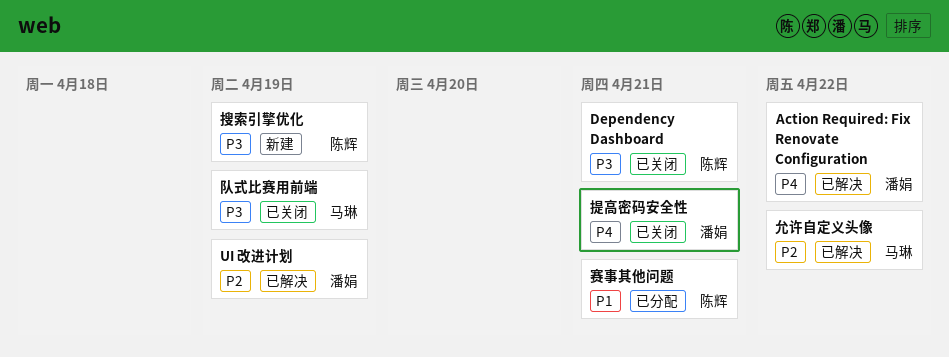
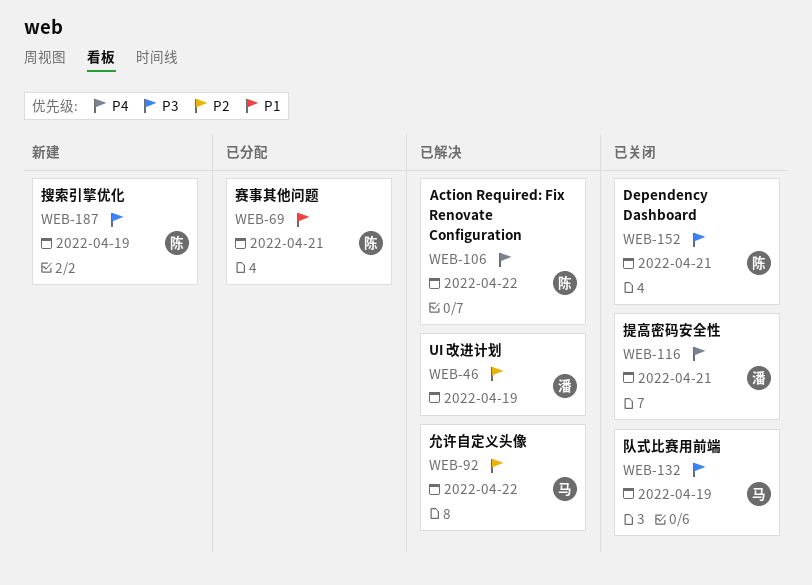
Action Required: Fix Renovate Configuration, owner: 潘娟 -> 陈辉

